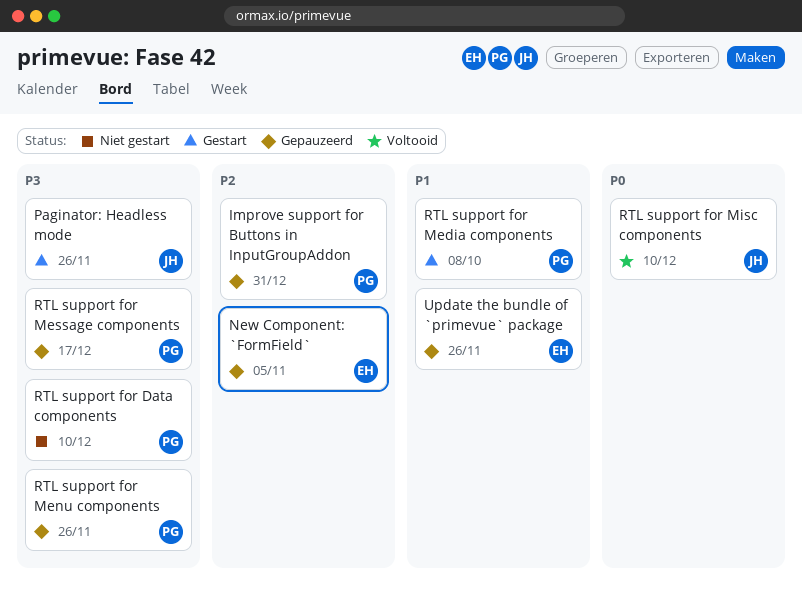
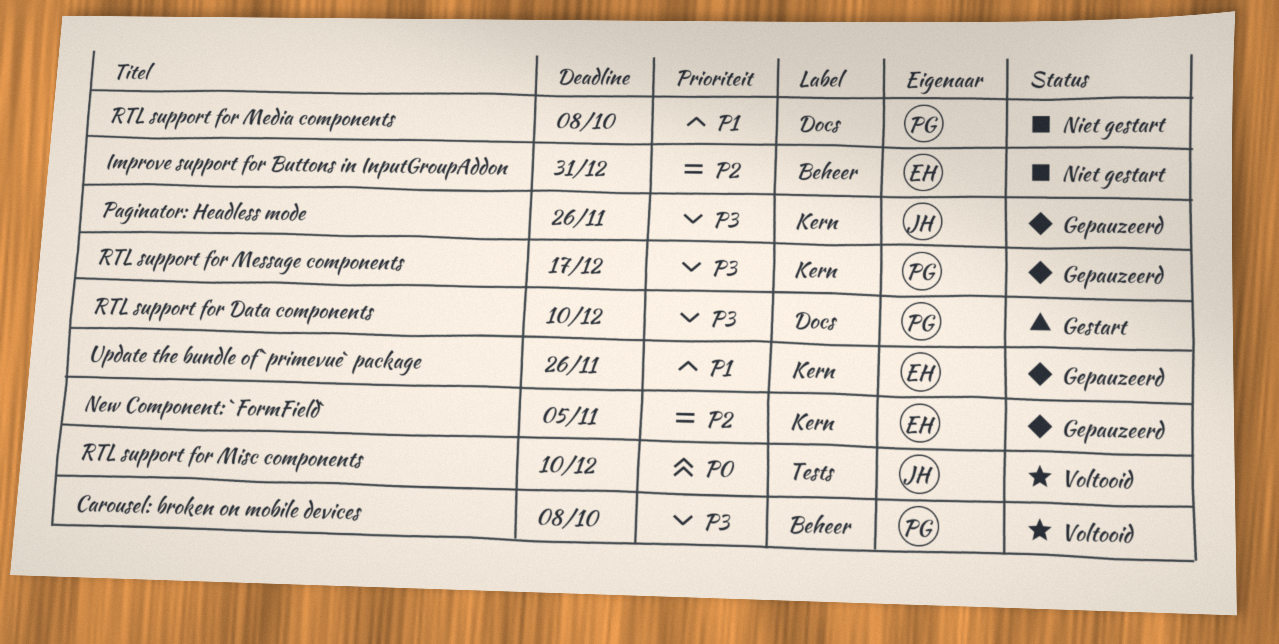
Carousel: broken on mobile devices: none -> present
Improve support for Buttons in InputGroupAddon, status: Gepauzeerd -> Niet gestart
Improve support for Buttons in InputGroupAddon, owner: PG -> EH
Paginator: Headless mode, status: Gestart -> Gepauzeerd
RTL support for Data components, status: Niet gestart -> Gestart
RTL support for Media components, status: Gestart -> Niet gestart
RTL support for Menu components: present -> none

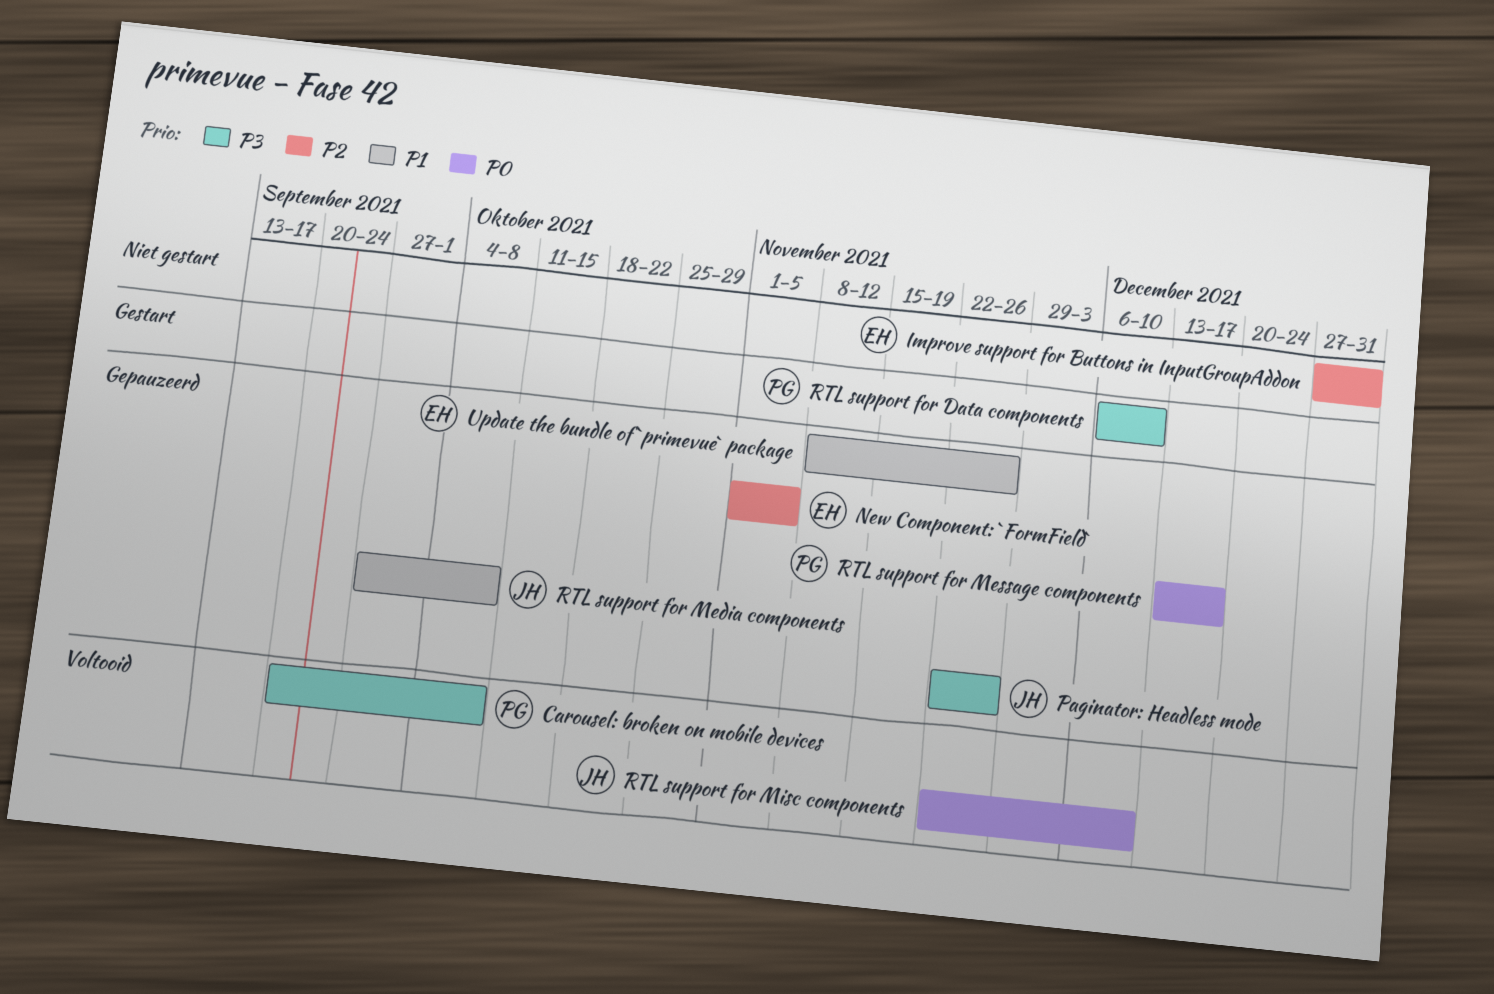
RTL support for Media components, status: Niet gestart -> Gepauzeerd
RTL support for Media components, owner: PG -> JH
RTL support for Message components, priority: P3 -> P0

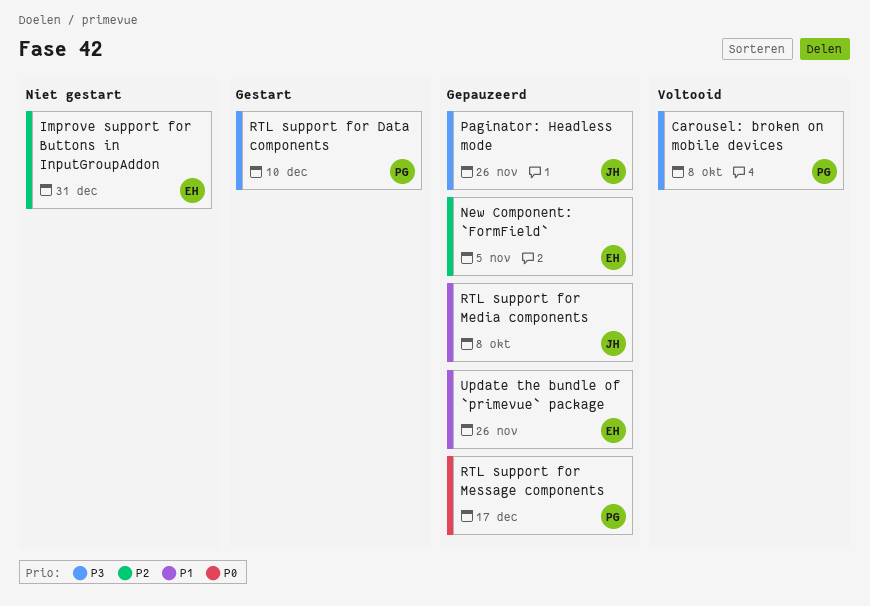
RTL support for Misc components: present -> none

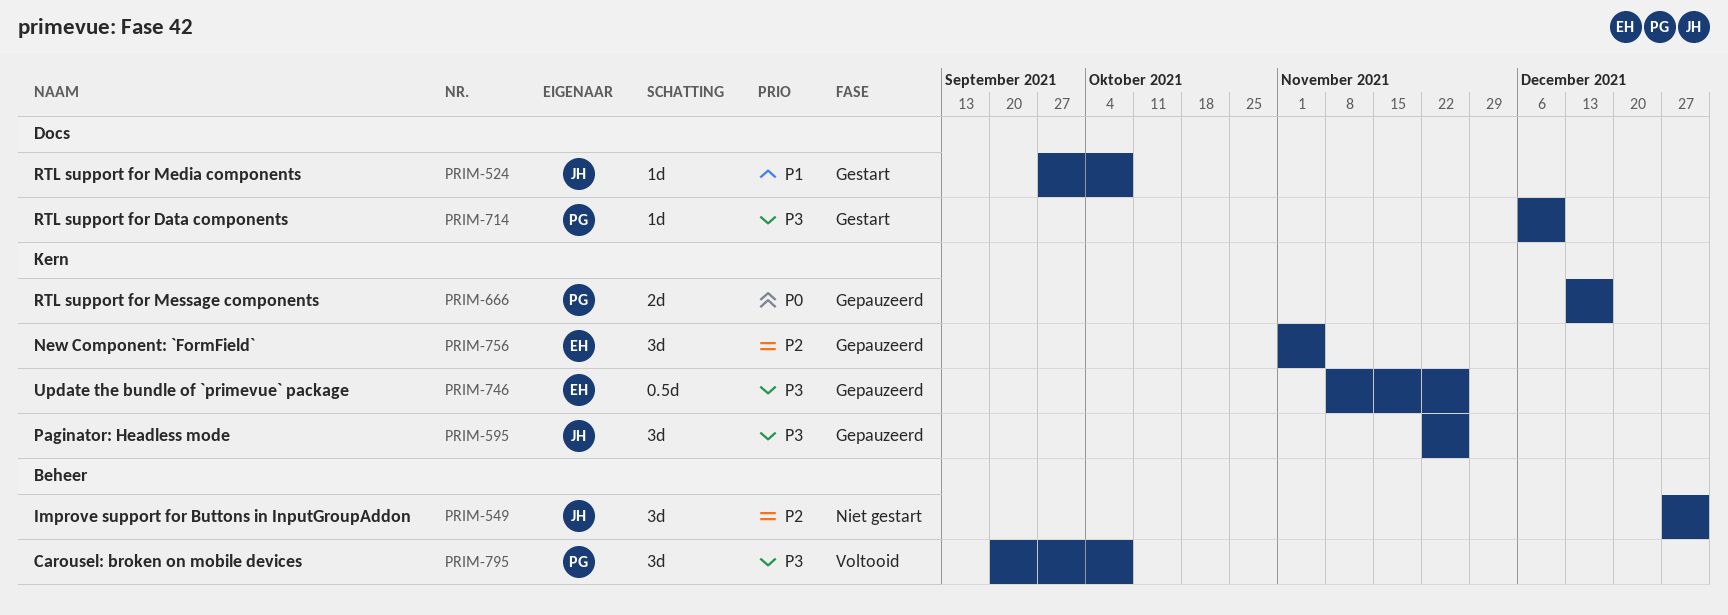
Improve support for Buttons in InputGroupAddon, owner: EH -> JH
RTL support for Media components, status: Gepauzeerd -> Gestart
Update the bundle of `primevue` package, priority: P1 -> P3

